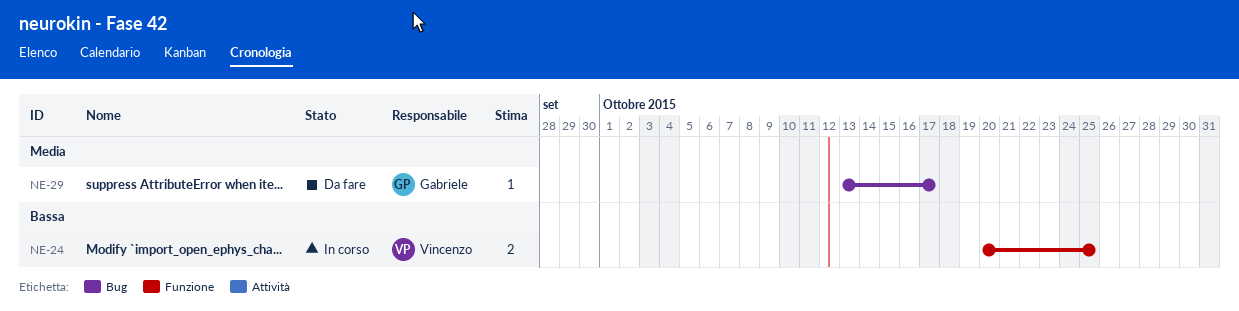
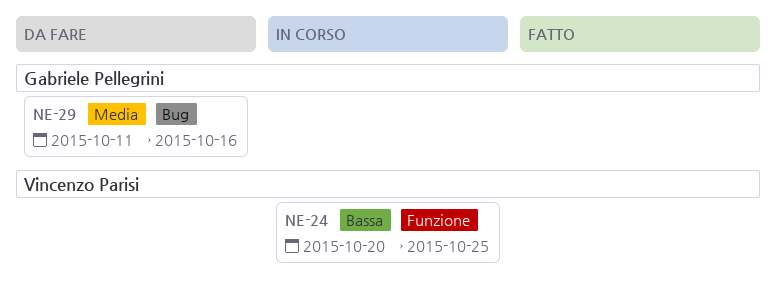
NE-29, start: Oct 13 -> Oct 11
NE-29, due: Oct 17 -> Oct 16

